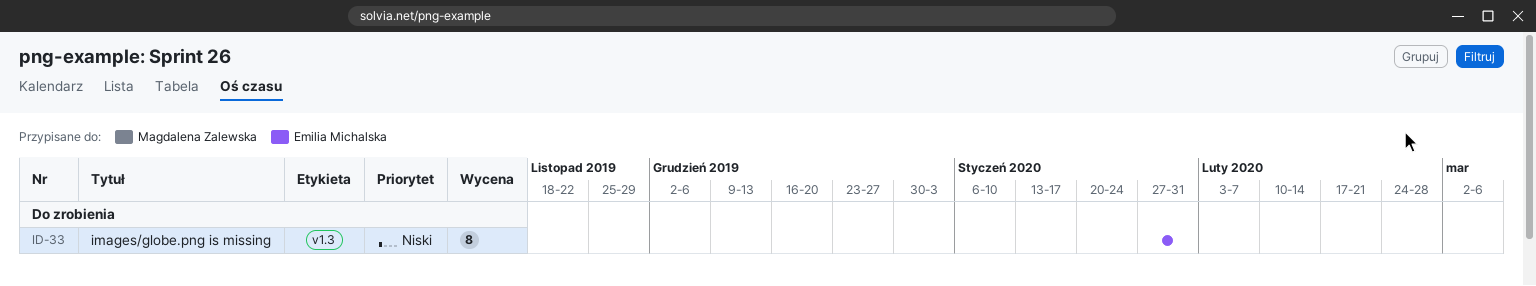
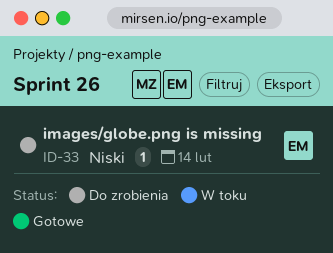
ID-33, estimate: 8 -> 1
ID-33, due: Jan 31 -> Feb 14

